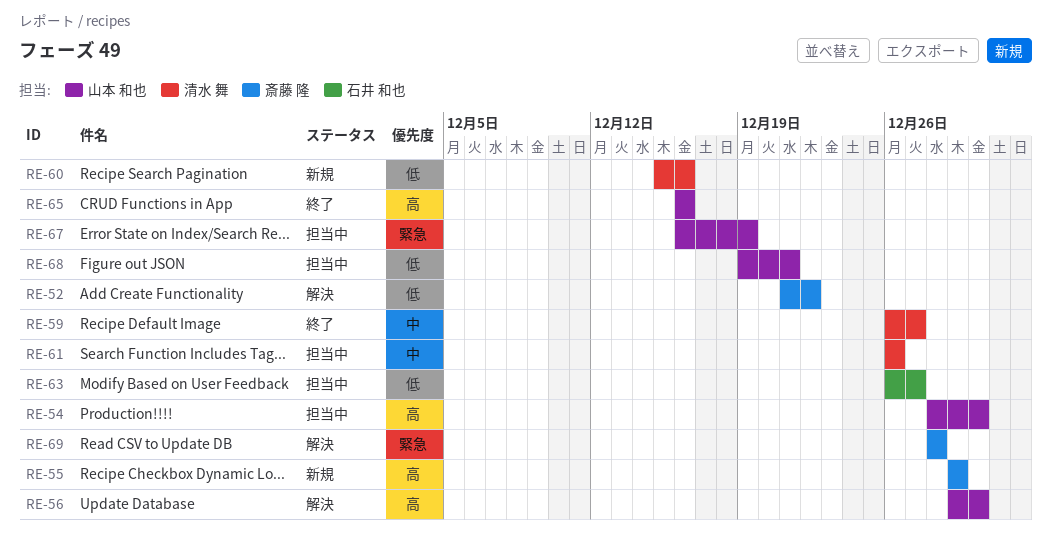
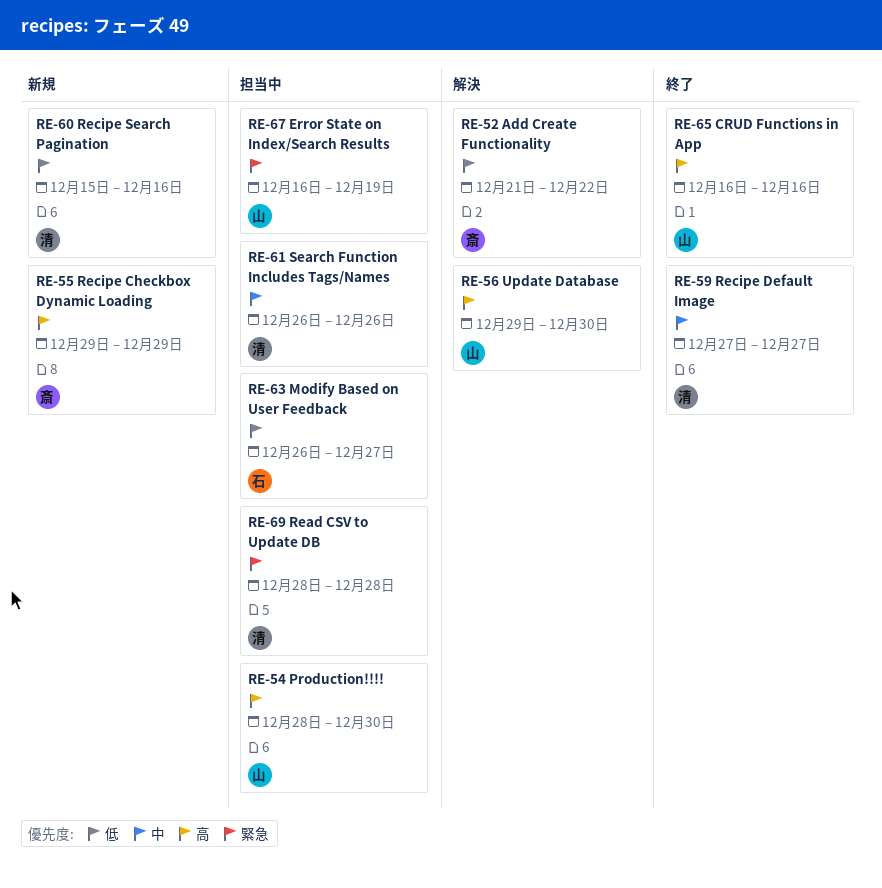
RE-59, start: Dec 26 -> Dec 27
RE-68: present -> none
RE-69, status: 解決 -> 担当中
RE-69, owner: 斎藤 隆 -> 清水 舞

